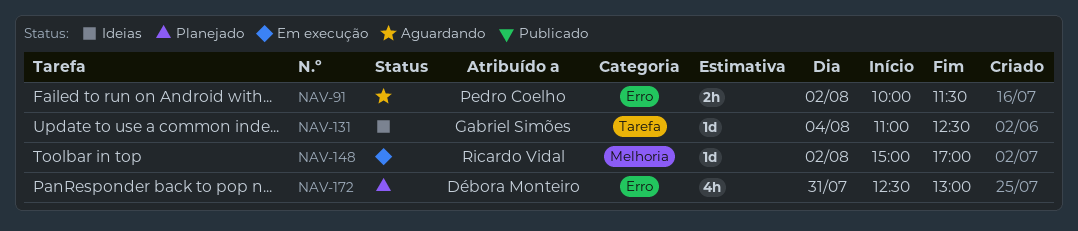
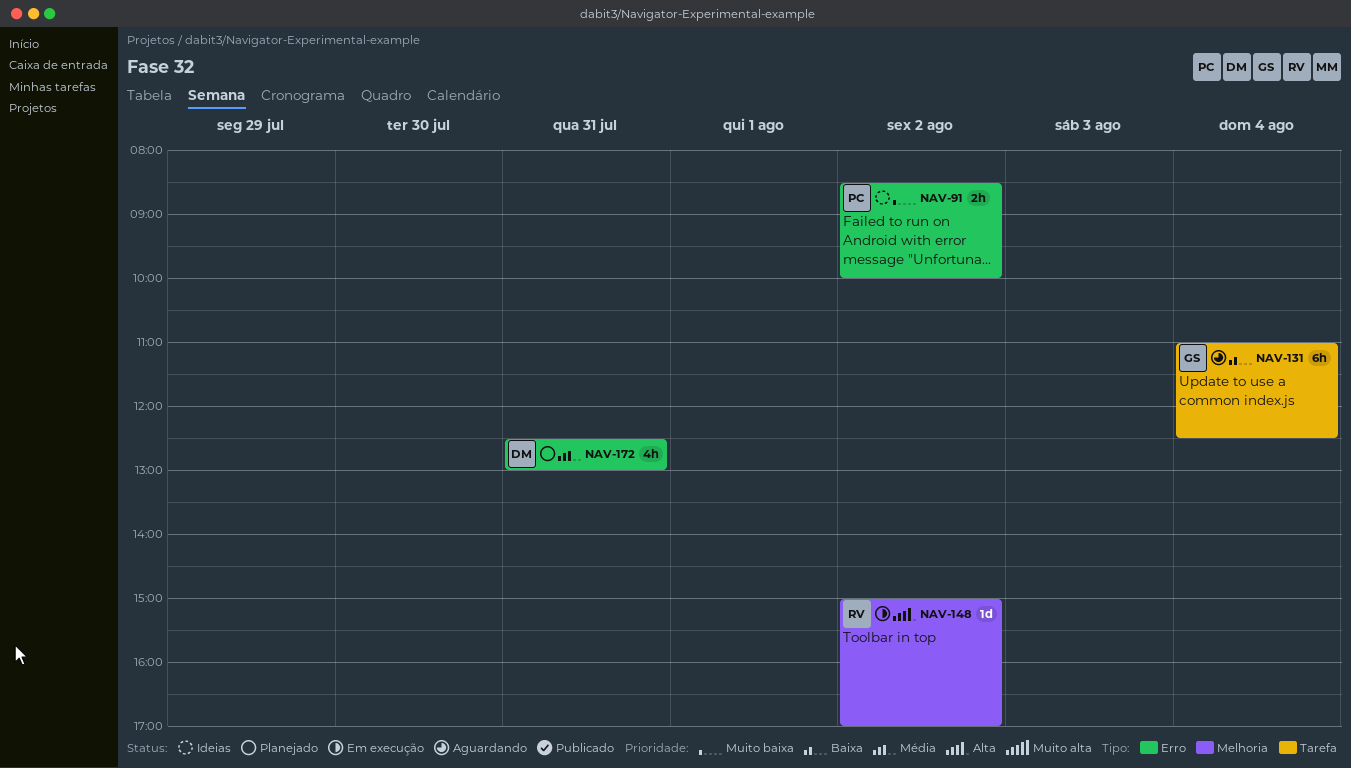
NAV-91, status: Aguardando -> Ideias
NAV-91, begins: 10:00 -> 08:30
NAV-91, ends: 11:30 -> 10:00
NAV-131, status: Ideias -> Aguardando
NAV-131, estimate: 1d -> 6h

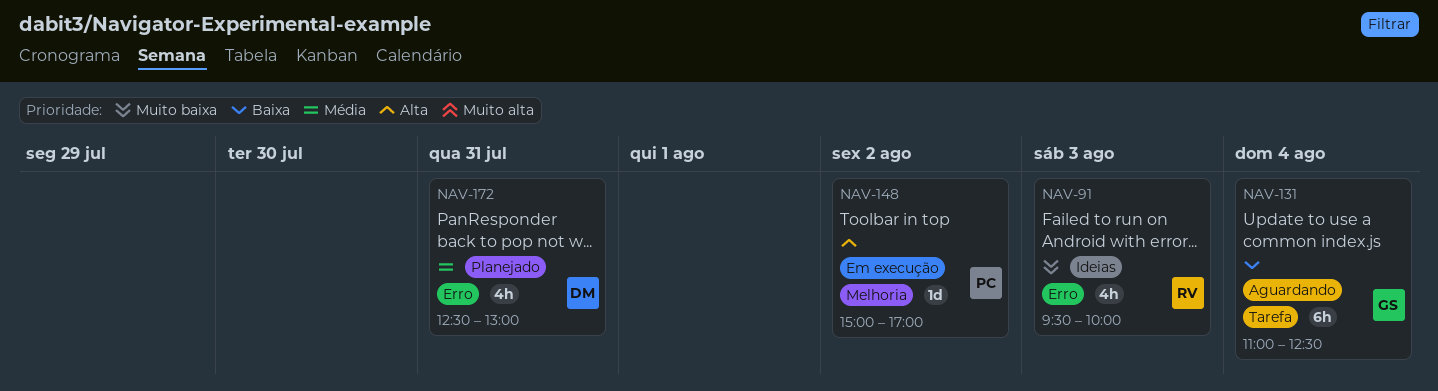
NAV-91, owner: PC -> RV
NAV-91, estimate: 2h -> 4h
NAV-91, day: Aug 2 -> Aug 3
NAV-91, begins: 08:30 -> 09:30
NAV-148, owner: RV -> PC

